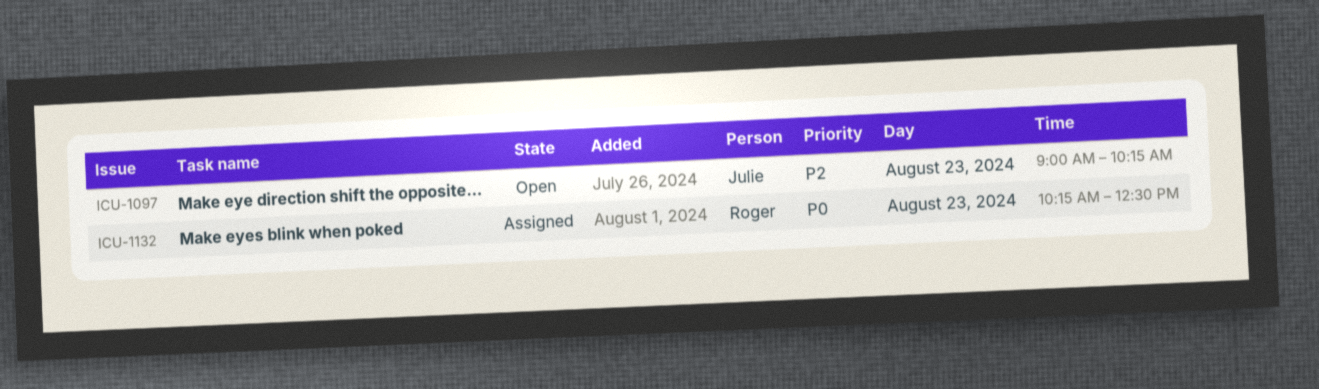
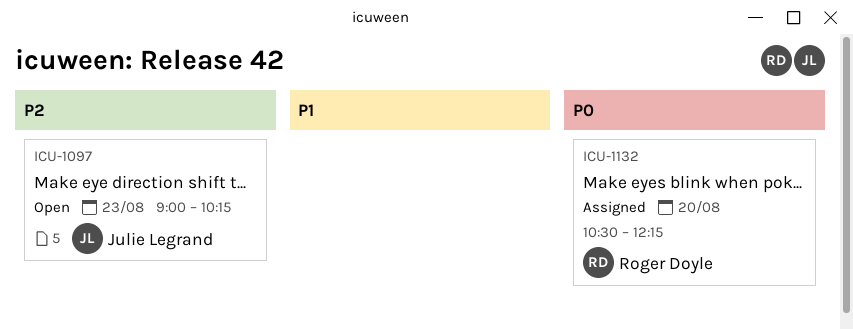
ICU-1132, day: Aug 23 -> Aug 20
ICU-1132, begins: 10:15 -> 10:30
ICU-1132, ends: 12:30 -> 12:15

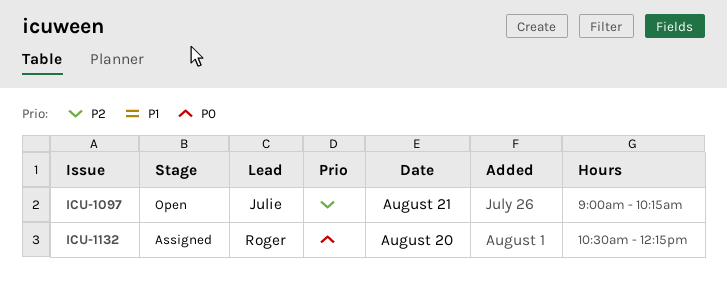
ICU-1097, day: Aug 23 -> Aug 21

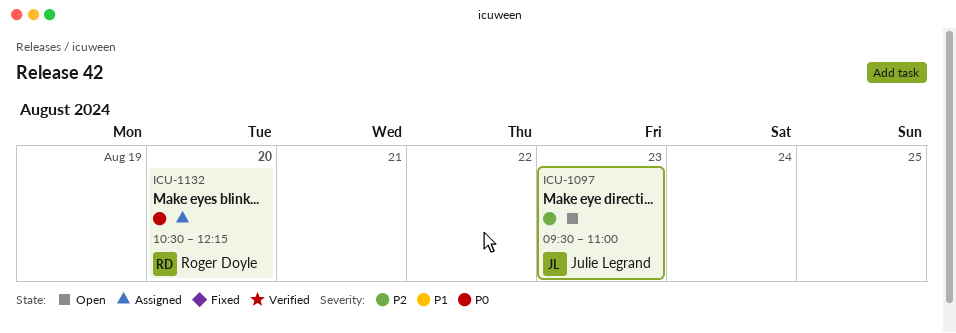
ICU-1097, day: Aug 21 -> Aug 23
ICU-1097, begins: 09:00 -> 09:30
ICU-1097, ends: 10:15 -> 11:00

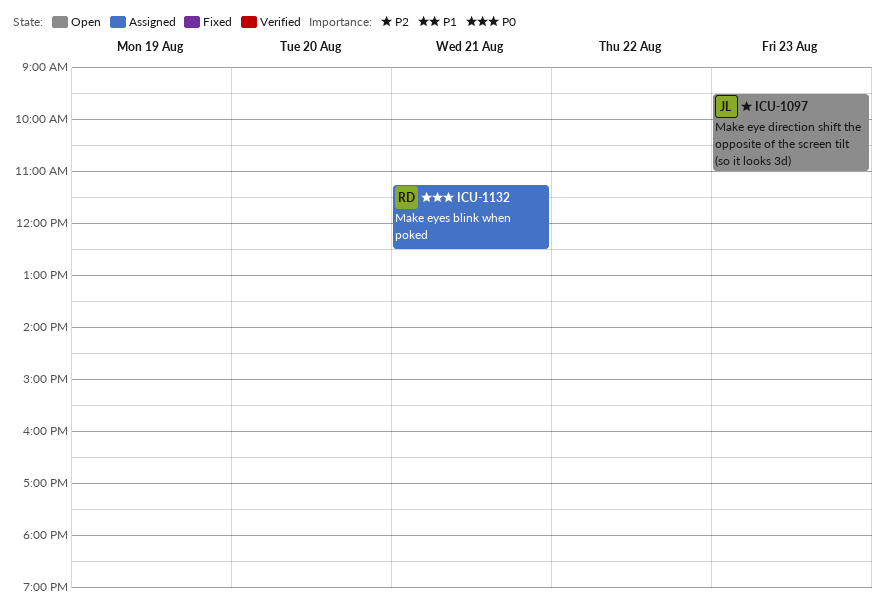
ICU-1132, day: Aug 20 -> Aug 21
ICU-1132, begins: 10:30 -> 11:15
ICU-1132, ends: 12:15 -> 12:30

